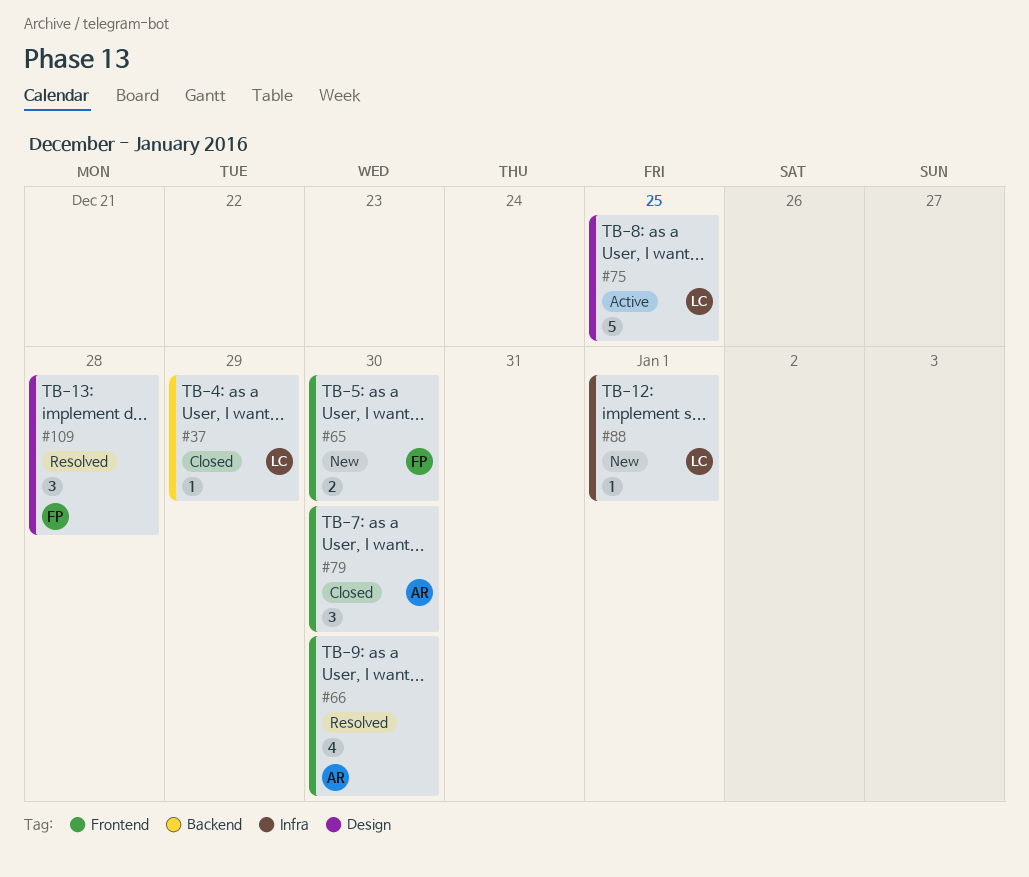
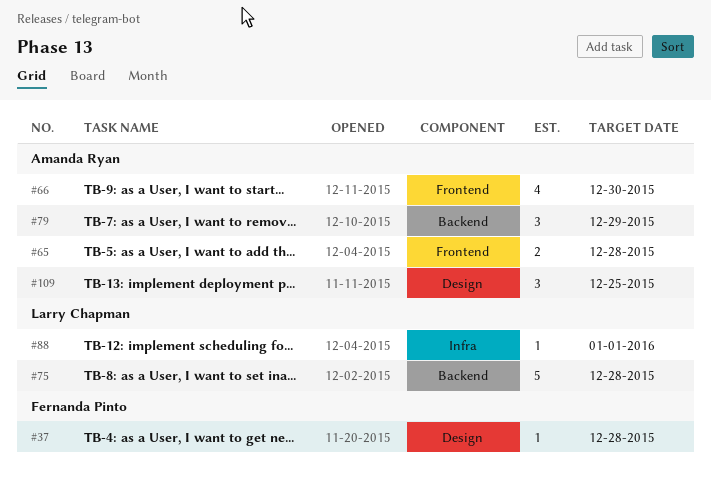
#37, owner: Larry Chapman -> Fernanda Pinto
#37, label: Backend -> Design
#37, due: Dec 29 -> Dec 28
#65, owner: Fernanda Pinto -> Amanda Ryan
#65, due: Dec 30 -> Dec 28
#75, label: Design -> Backend
#75, due: Dec 25 -> Dec 28
#79, label: Frontend -> Backend
#79, due: Dec 30 -> Dec 29
#109, owner: Fernanda Pinto -> Amanda Ryan
#109, due: Dec 28 -> Dec 25

